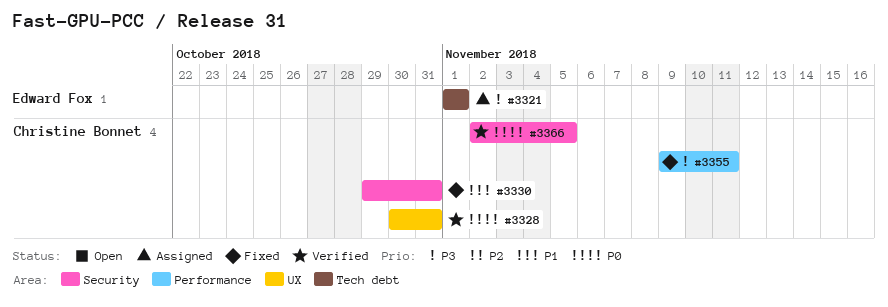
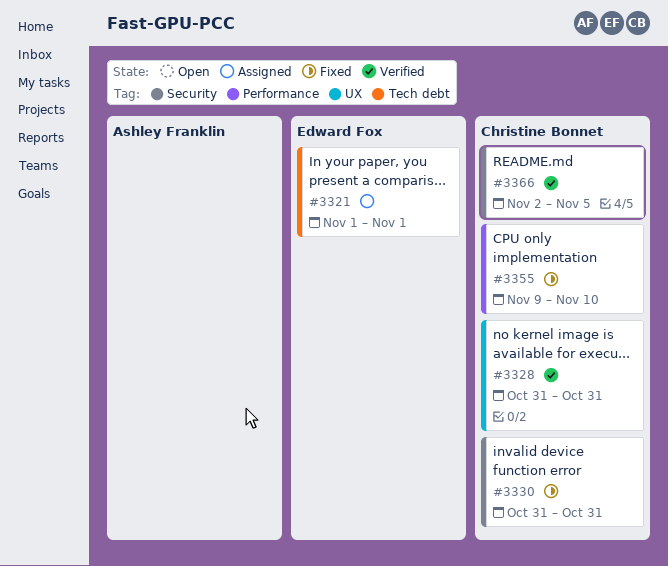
#3328, start: Oct 30 -> Oct 31
#3330, start: Oct 29 -> Oct 31
#3355, due: Nov 11 -> Nov 10

